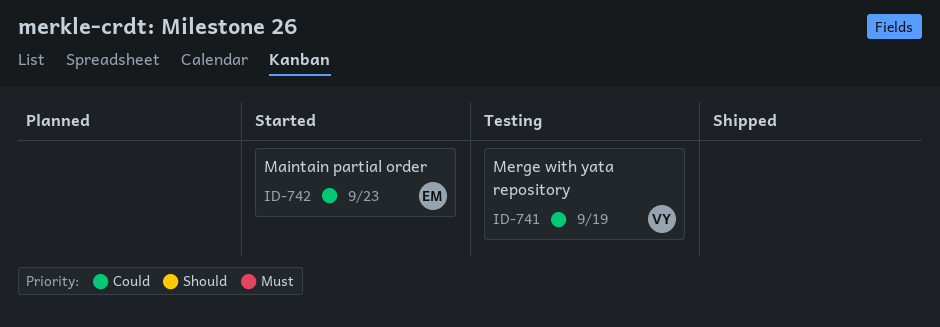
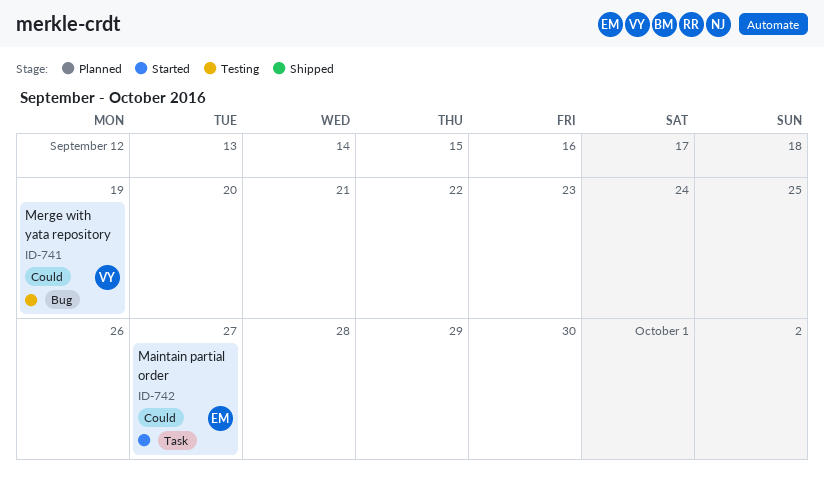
ID-742, due: Sep 23 -> Sep 27

